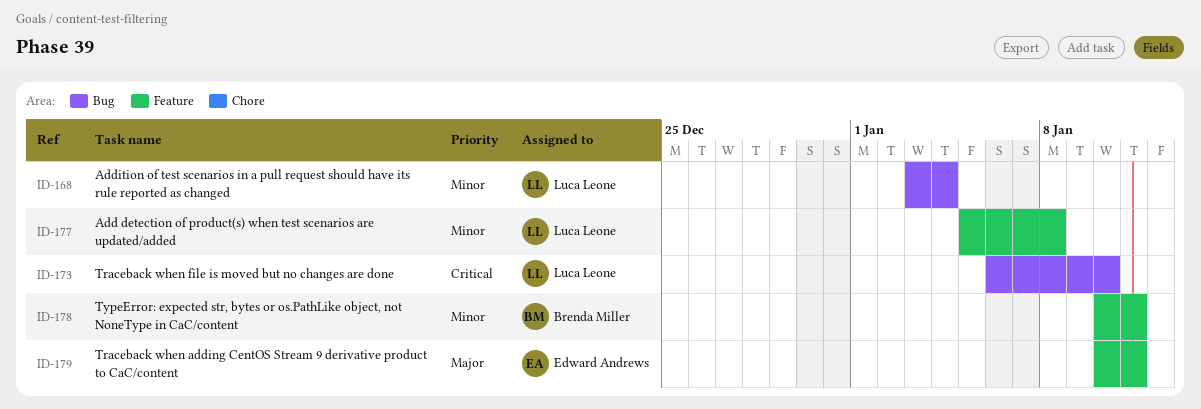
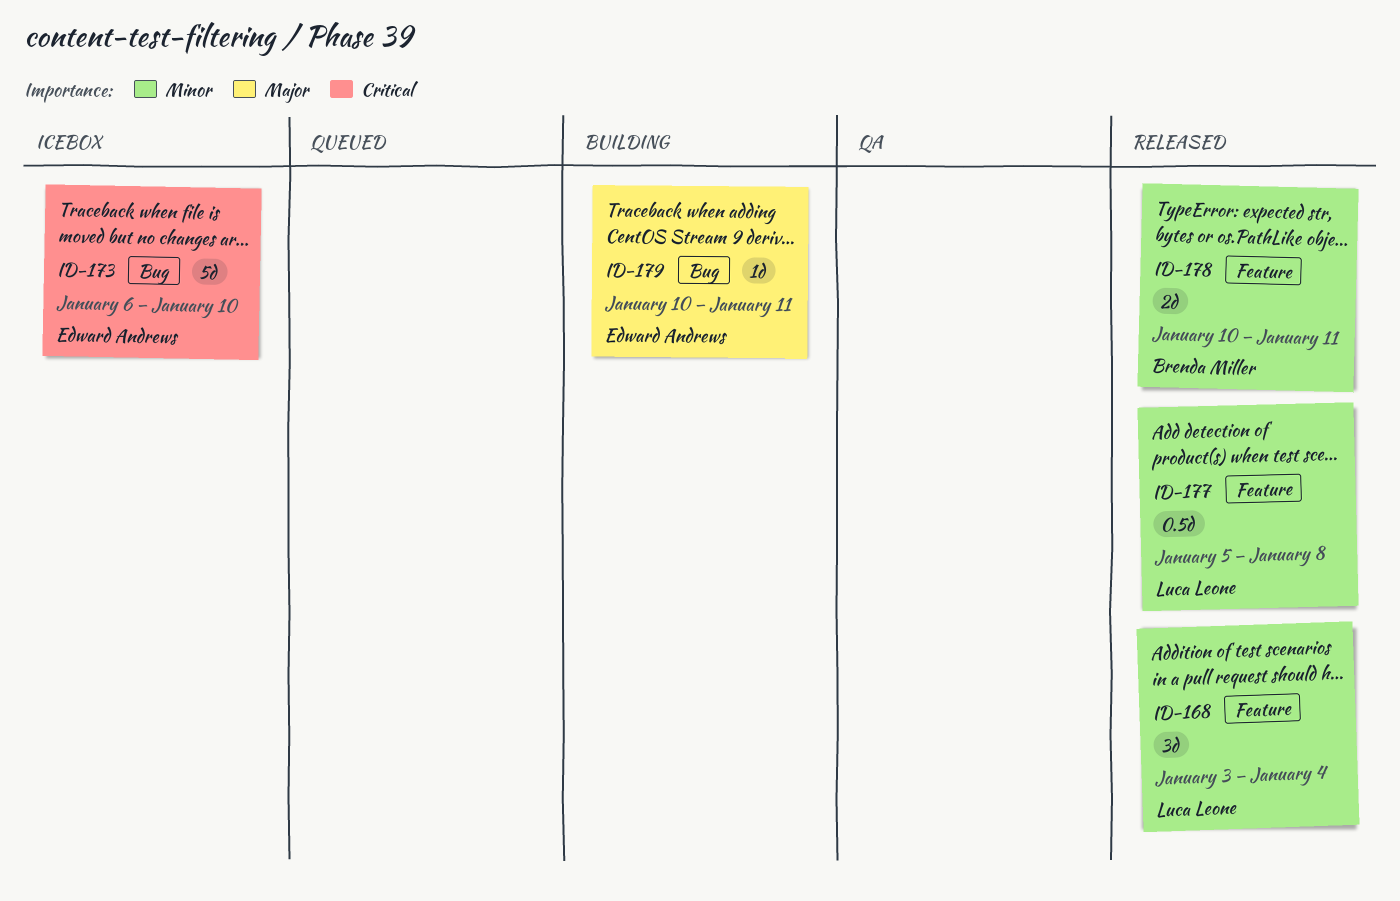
ID-168, label: Bug -> Feature
ID-173, owner: Luca Leone -> Edward Andrews
ID-179, label: Feature -> Bug

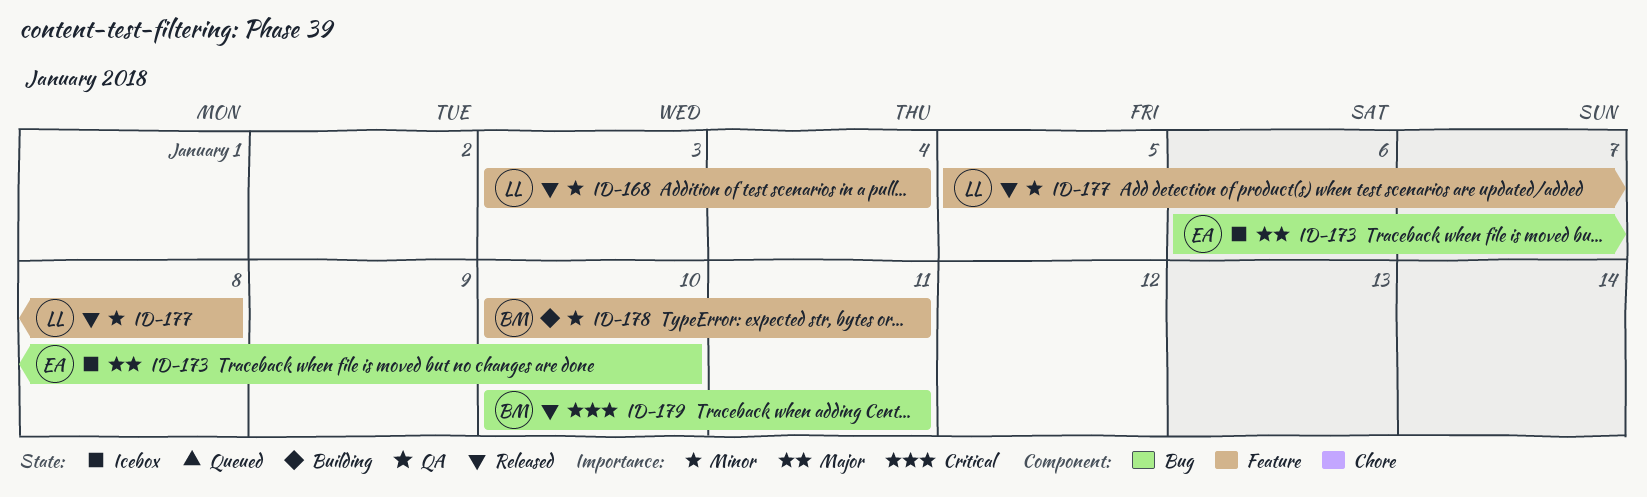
ID-173, priority: Critical -> Major
ID-178, status: Released -> Building
ID-179, status: Building -> Released
ID-179, owner: Edward Andrews -> Brenda Miller
ID-179, priority: Major -> Critical

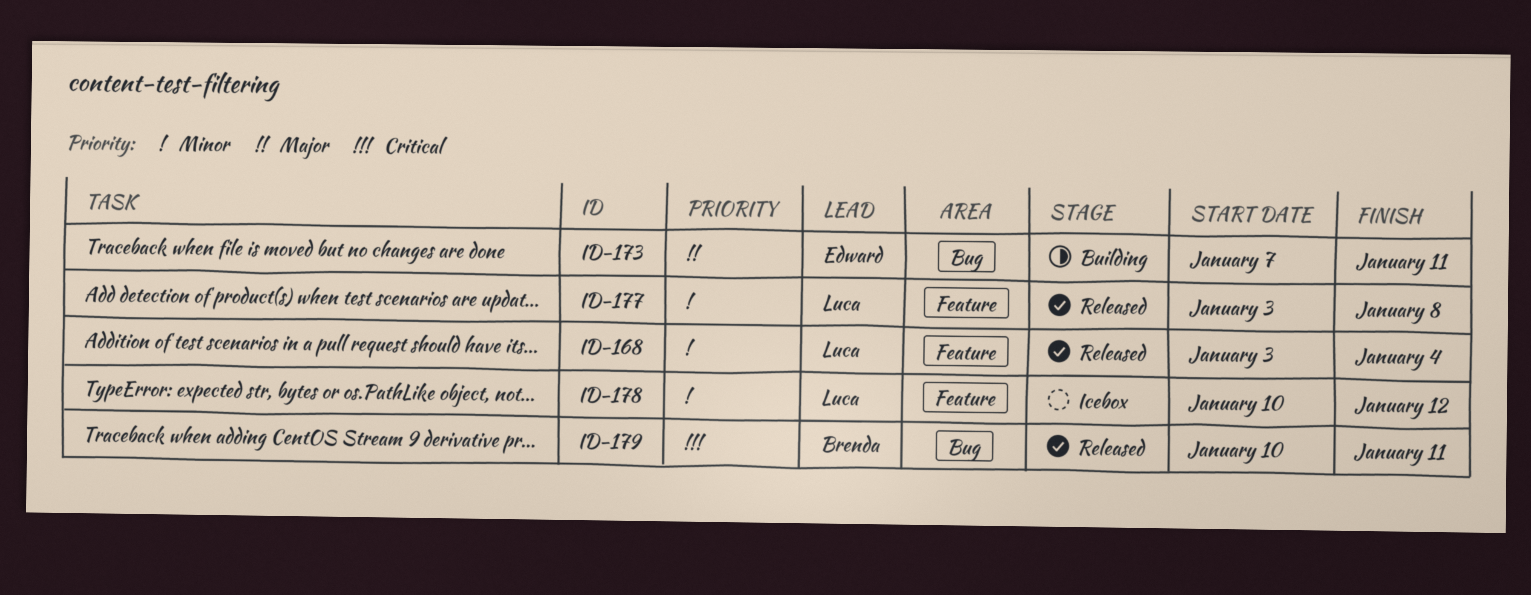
ID-173, status: Icebox -> Building
ID-173, start: Jan 6 -> Jan 7
ID-173, due: Jan 10 -> Jan 11
ID-177, start: Jan 5 -> Jan 3
ID-178, status: Building -> Icebox
ID-178, owner: Brenda -> Luca
ID-178, due: Jan 11 -> Jan 12

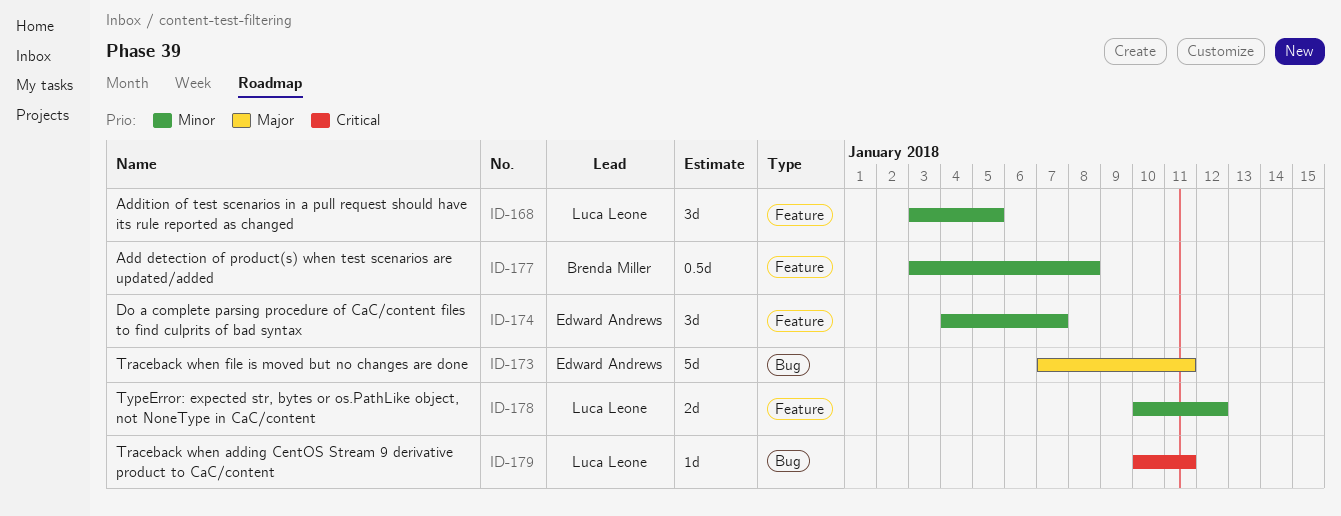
ID-168, due: Jan 4 -> Jan 5
ID-174: none -> present
ID-177, owner: Luca Leone -> Brenda Miller
ID-179, owner: Brenda Miller -> Luca Leone

